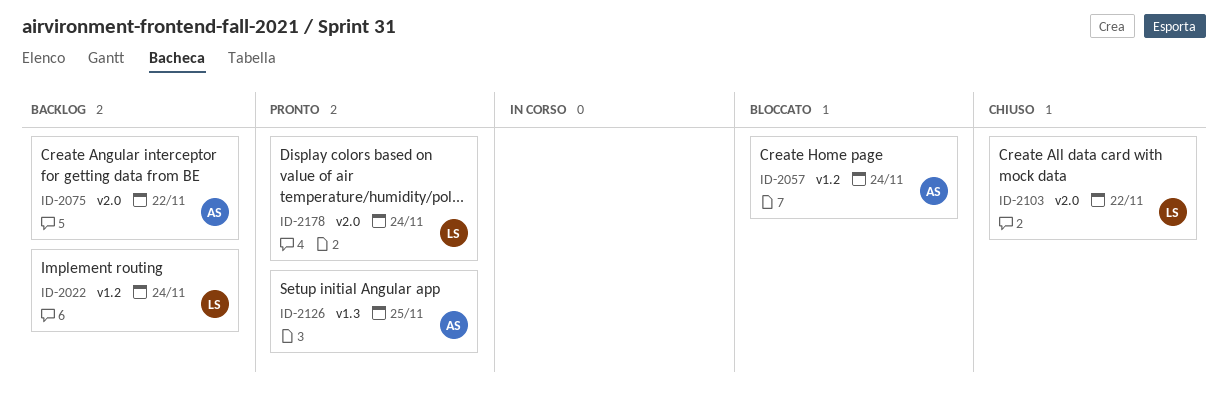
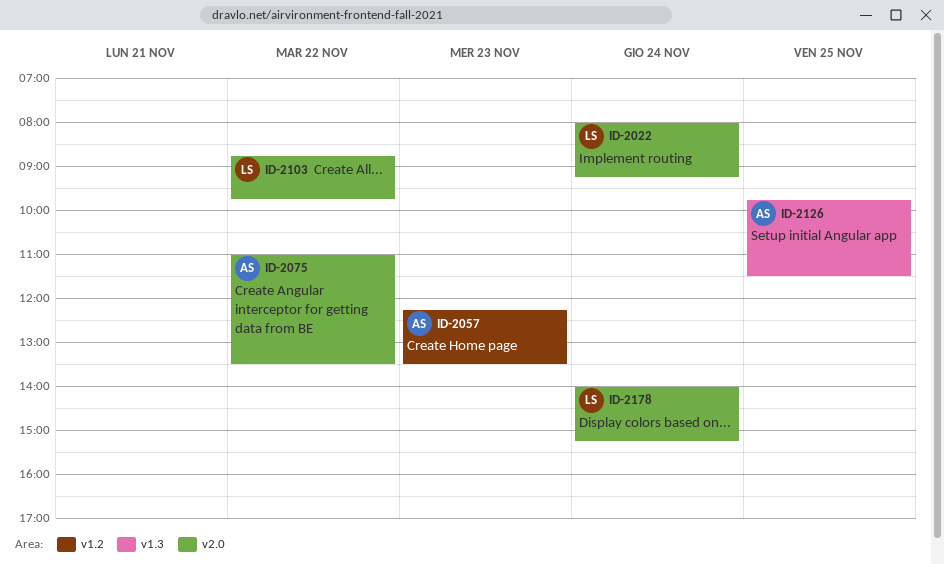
ID-2022, label: v1.2 -> v2.0
ID-2057, day: Nov 24 -> Nov 23

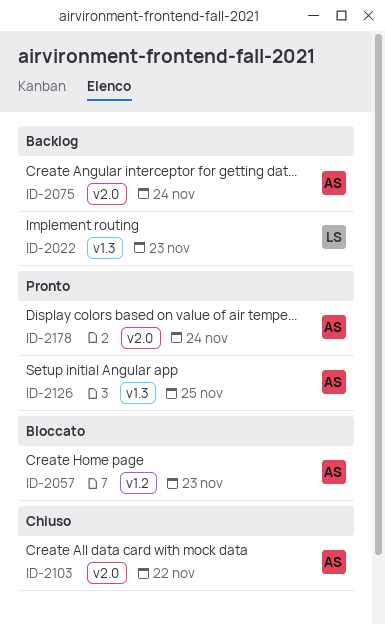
ID-2022, label: v2.0 -> v1.3
ID-2022, day: Nov 24 -> Nov 23
ID-2075, day: Nov 22 -> Nov 24
ID-2103, owner: LS -> AS
ID-2178, owner: LS -> AS

